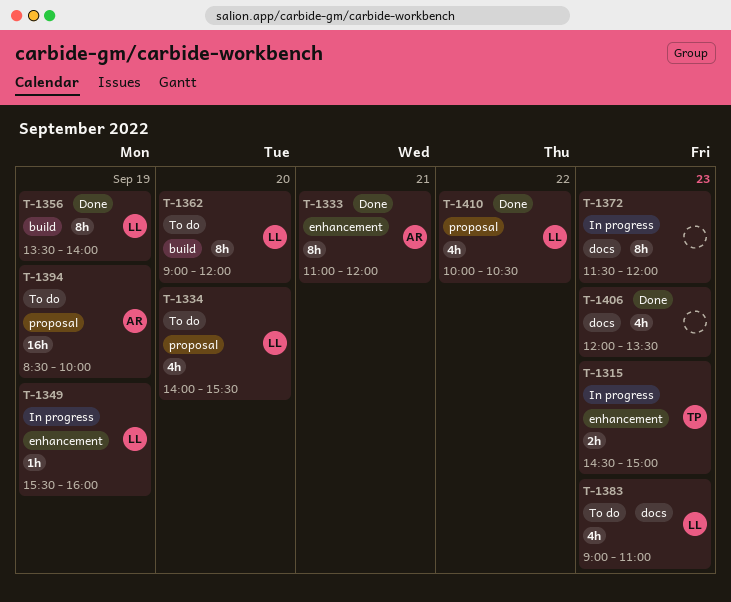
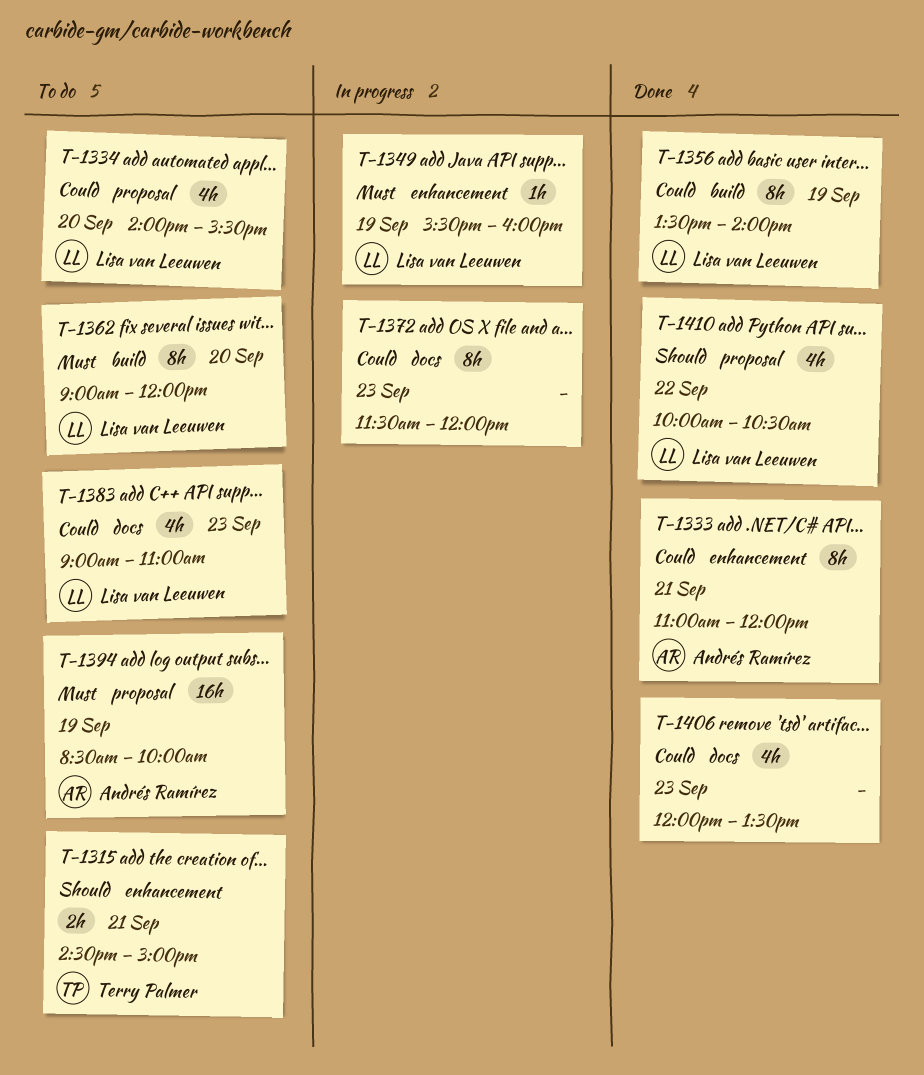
T-1315, status: In progress -> To do
T-1315, day: Sep 23 -> Sep 21

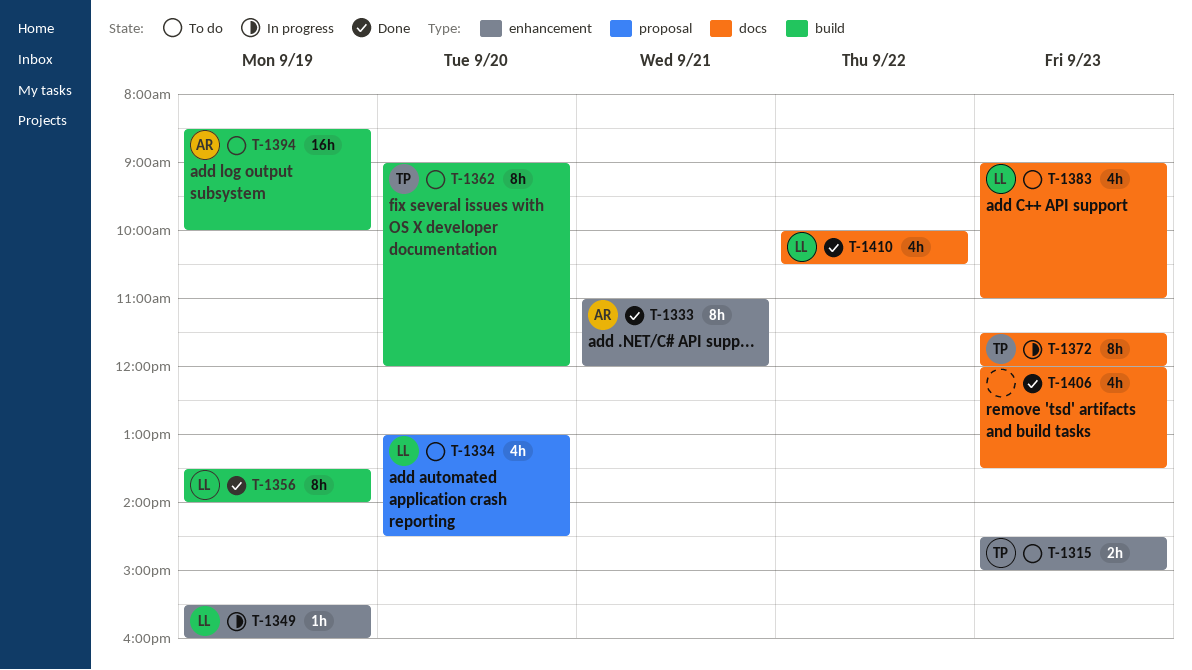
T-1315, day: Sep 21 -> Sep 23
T-1334, begins: 14:00 -> 13:00
T-1334, ends: 15:30 -> 14:30
T-1362, owner: Lisa van Leeuwen -> Terry Palmer
T-1372, owner: none -> Terry Palmer
T-1394, label: proposal -> build
T-1410, label: proposal -> docs

